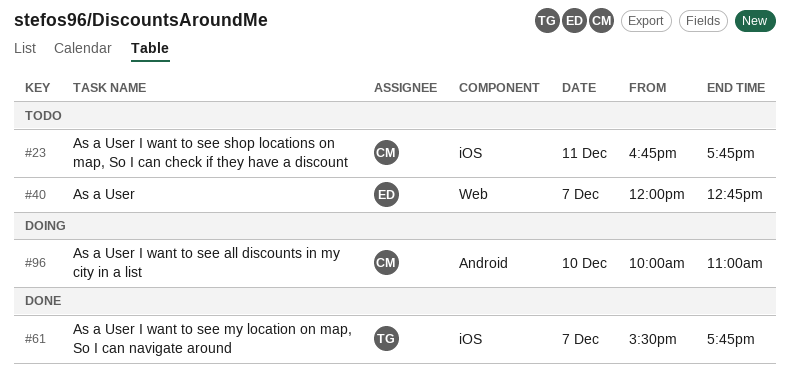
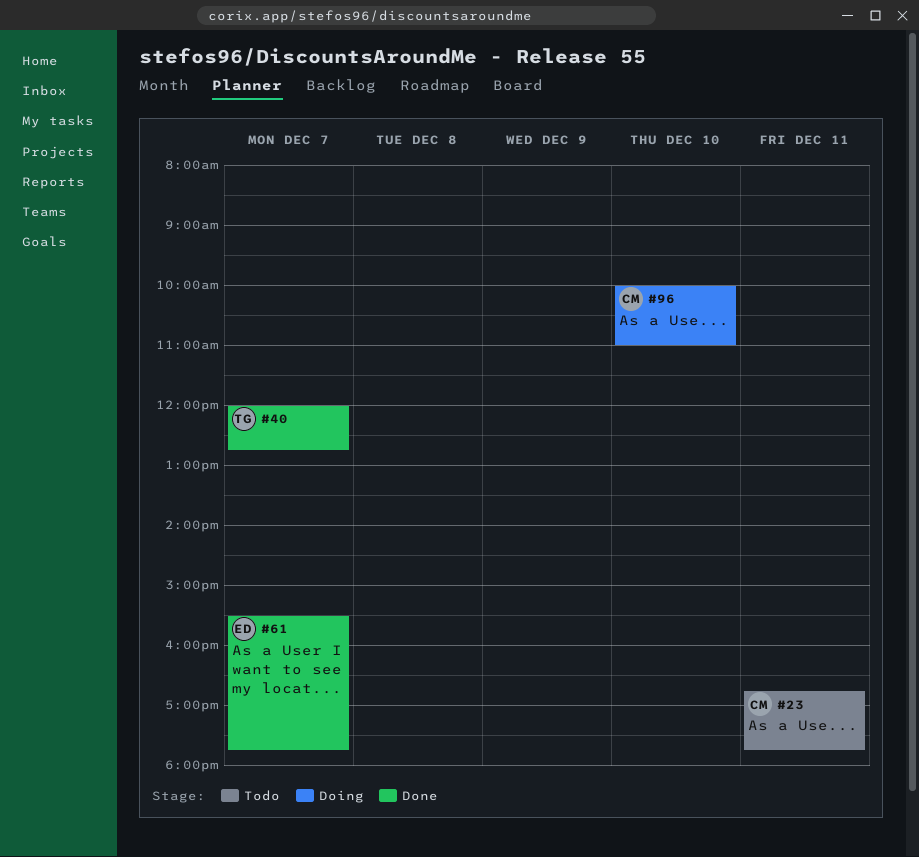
#40, status: Todo -> Done
#40, owner: ED -> TG
#61, owner: TG -> ED

